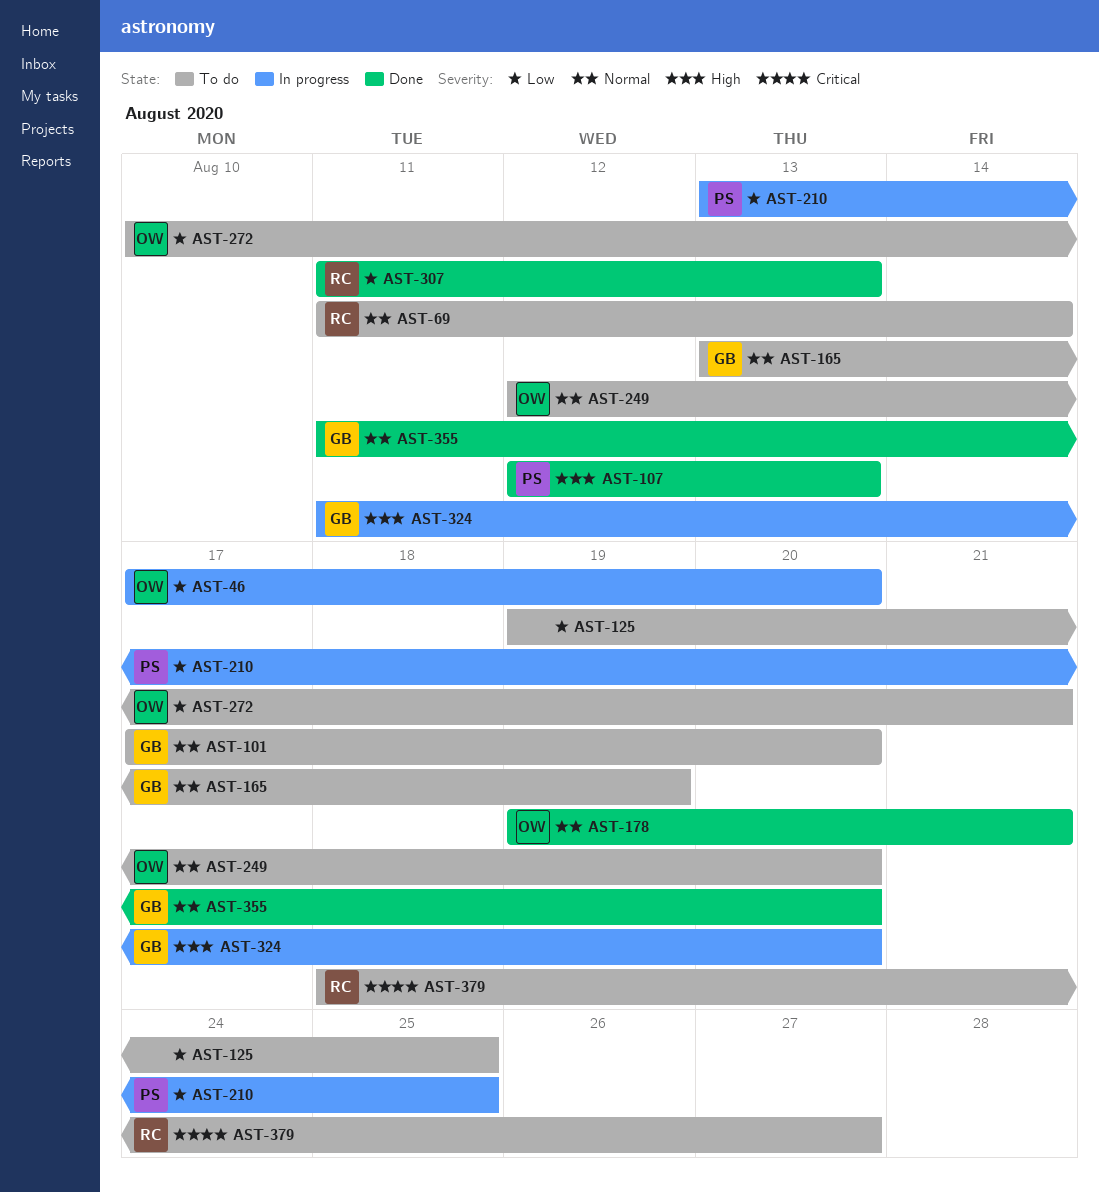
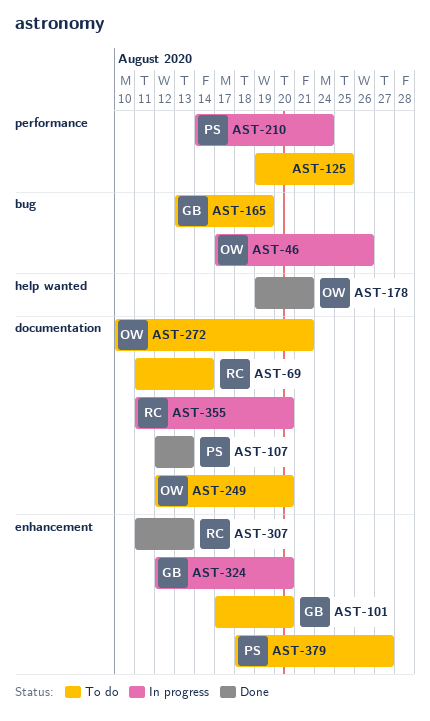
AST-46, due: Aug 20 -> Aug 26
AST-210, start: Aug 13 -> Aug 14
AST-210, due: Aug 25 -> Aug 24
AST-324, start: Aug 11 -> Aug 12
AST-355, status: Done -> In progress
AST-355, owner: GB -> RC
AST-379, owner: RC -> PS

